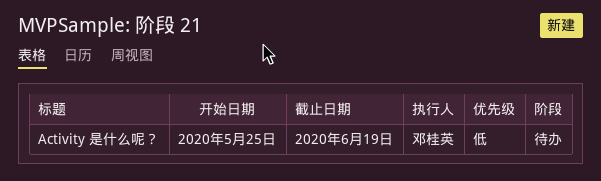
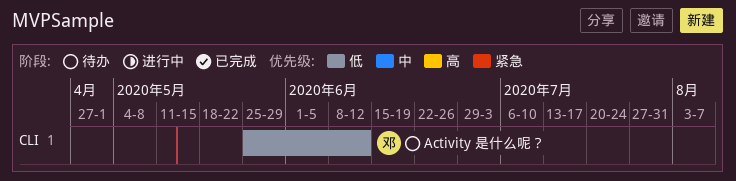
Activity 是什么呢？, due: Jun 19 -> Jun 12

